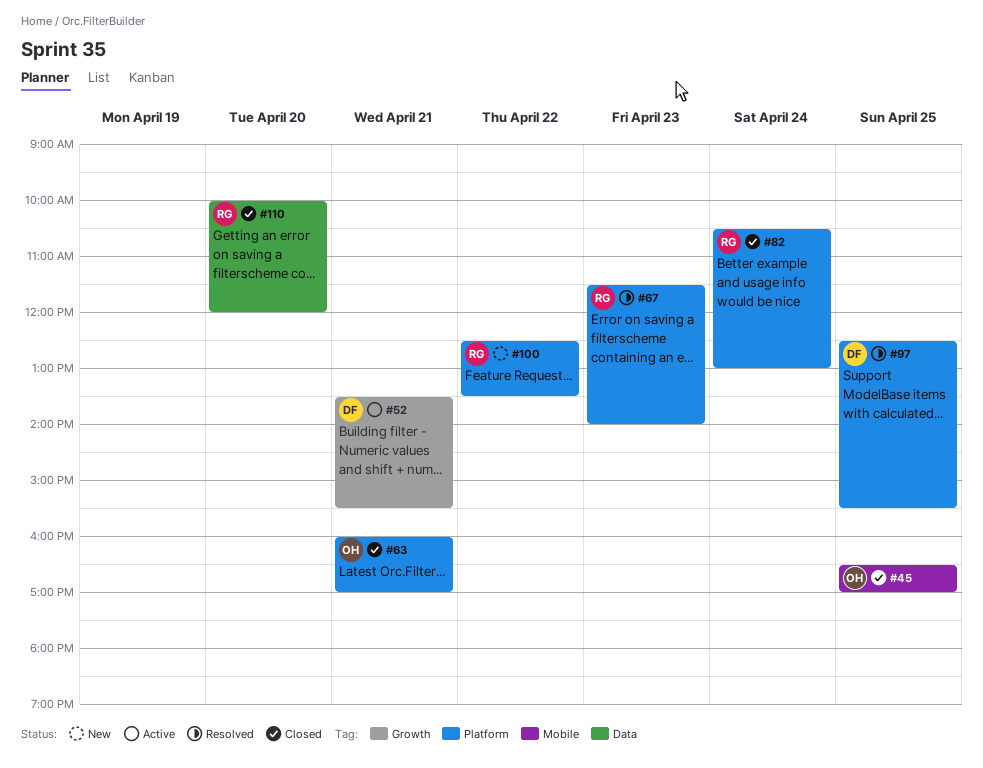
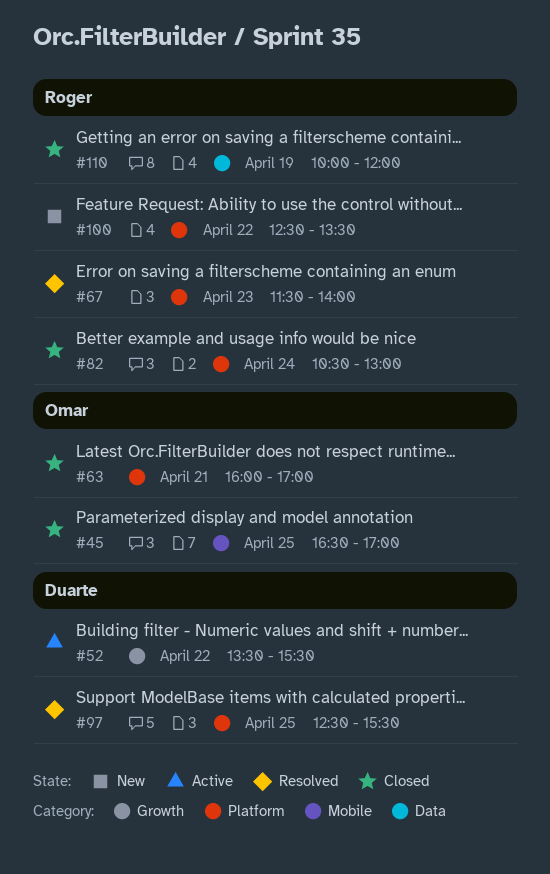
#52, day: Apr 21 -> Apr 22
#110, day: Apr 20 -> Apr 19

